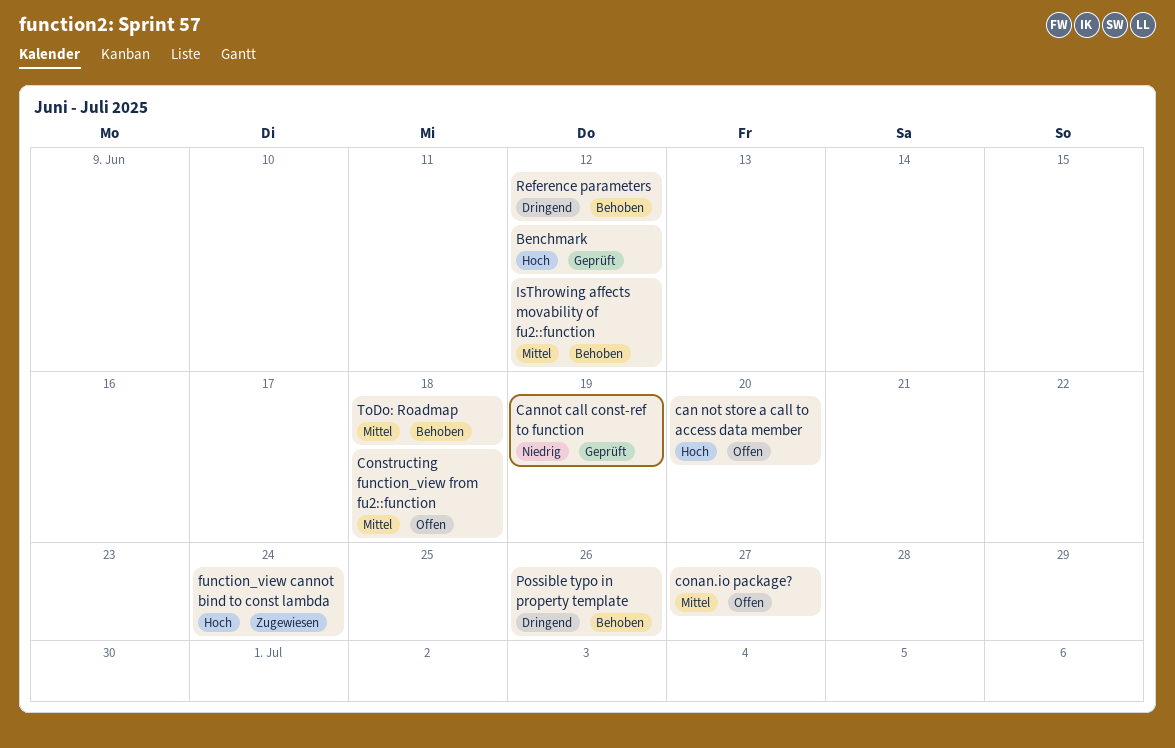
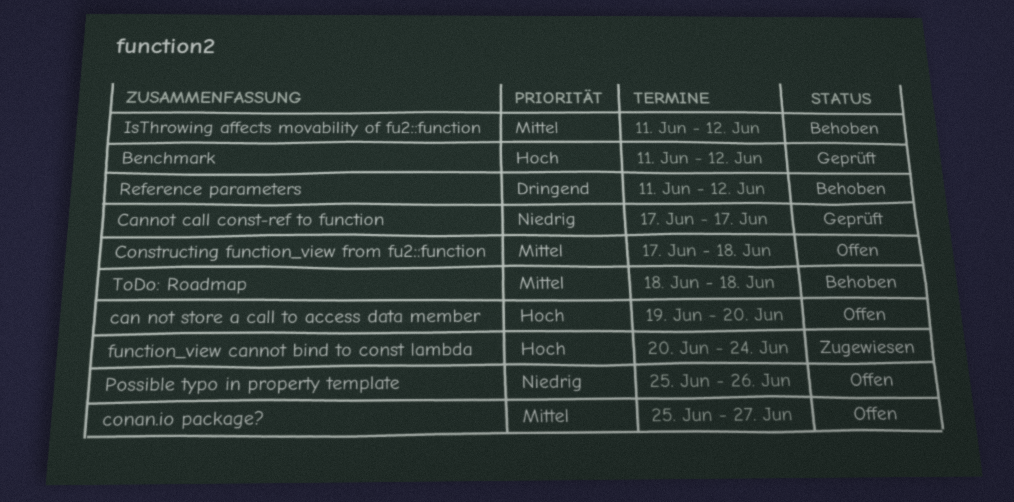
Cannot call const-ref to function, due: Jun 19 -> Jun 17
Possible typo in property template, status: Behoben -> Offen
Possible typo in property template, priority: Dringend -> Niedrig

